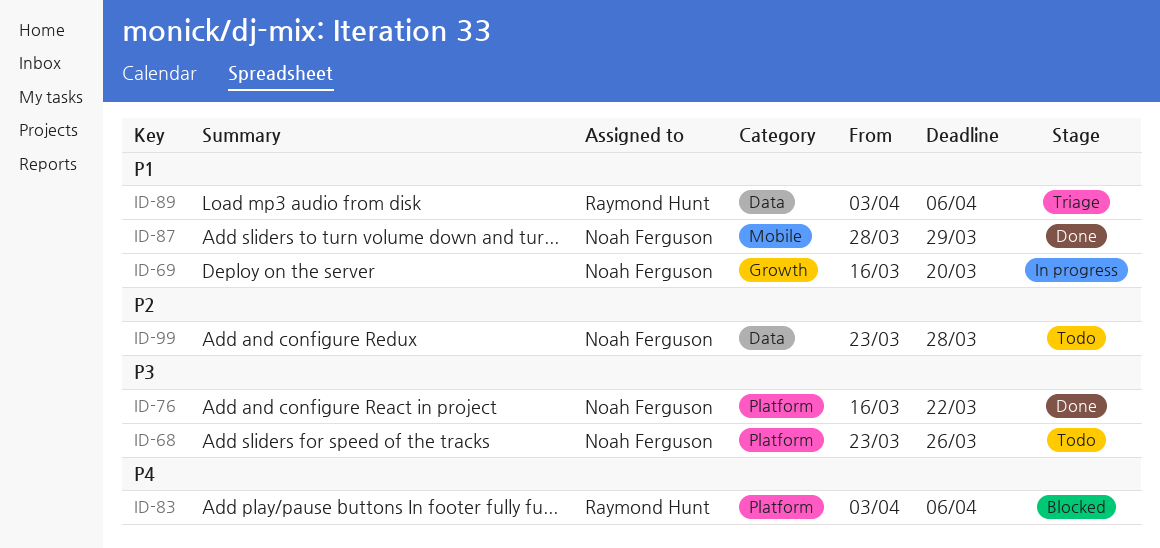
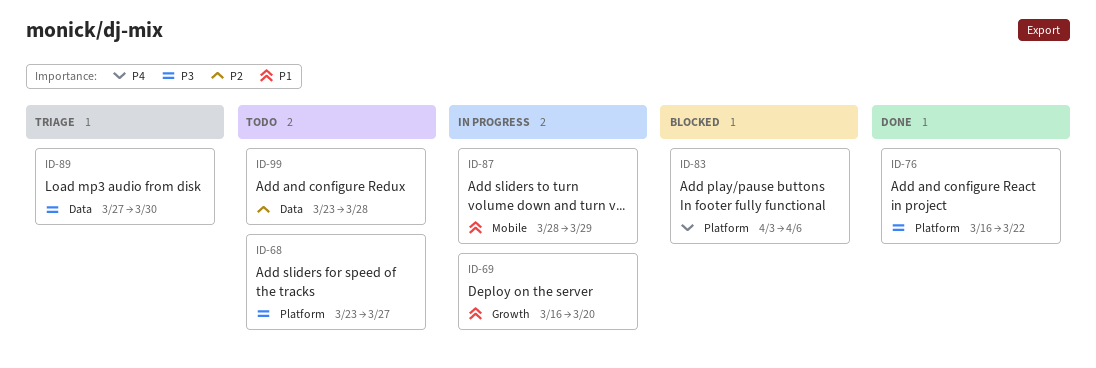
ID-68, due: Mar 26 -> Mar 27
ID-87, status: Done -> In progress
ID-89, priority: P1 -> P3
ID-89, start: Apr 3 -> Mar 27
ID-89, due: Apr 6 -> Mar 30

